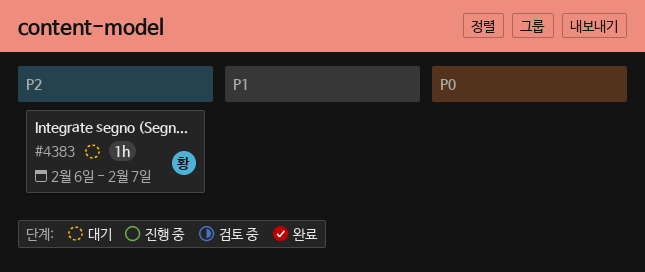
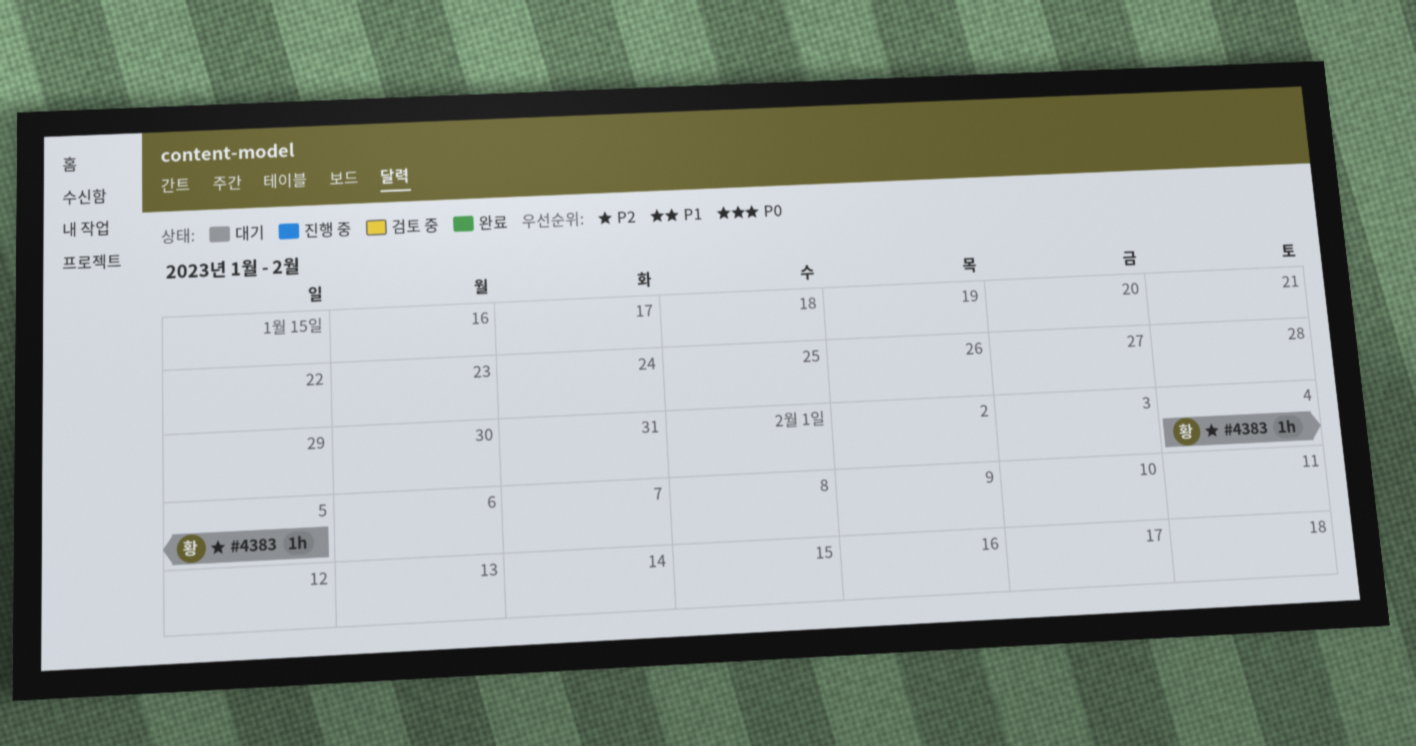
#4383, start: Feb 6 -> Feb 4
#4383, due: Feb 7 -> Feb 5

